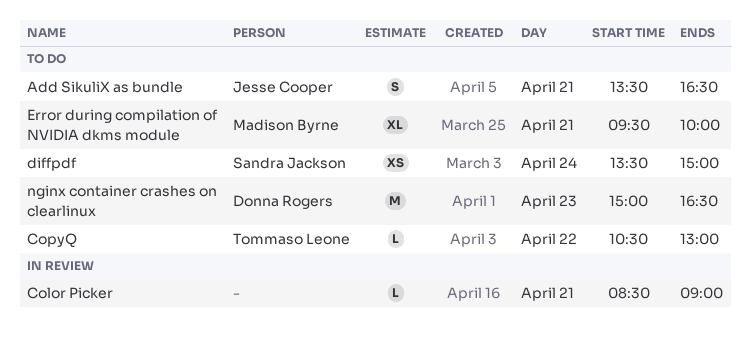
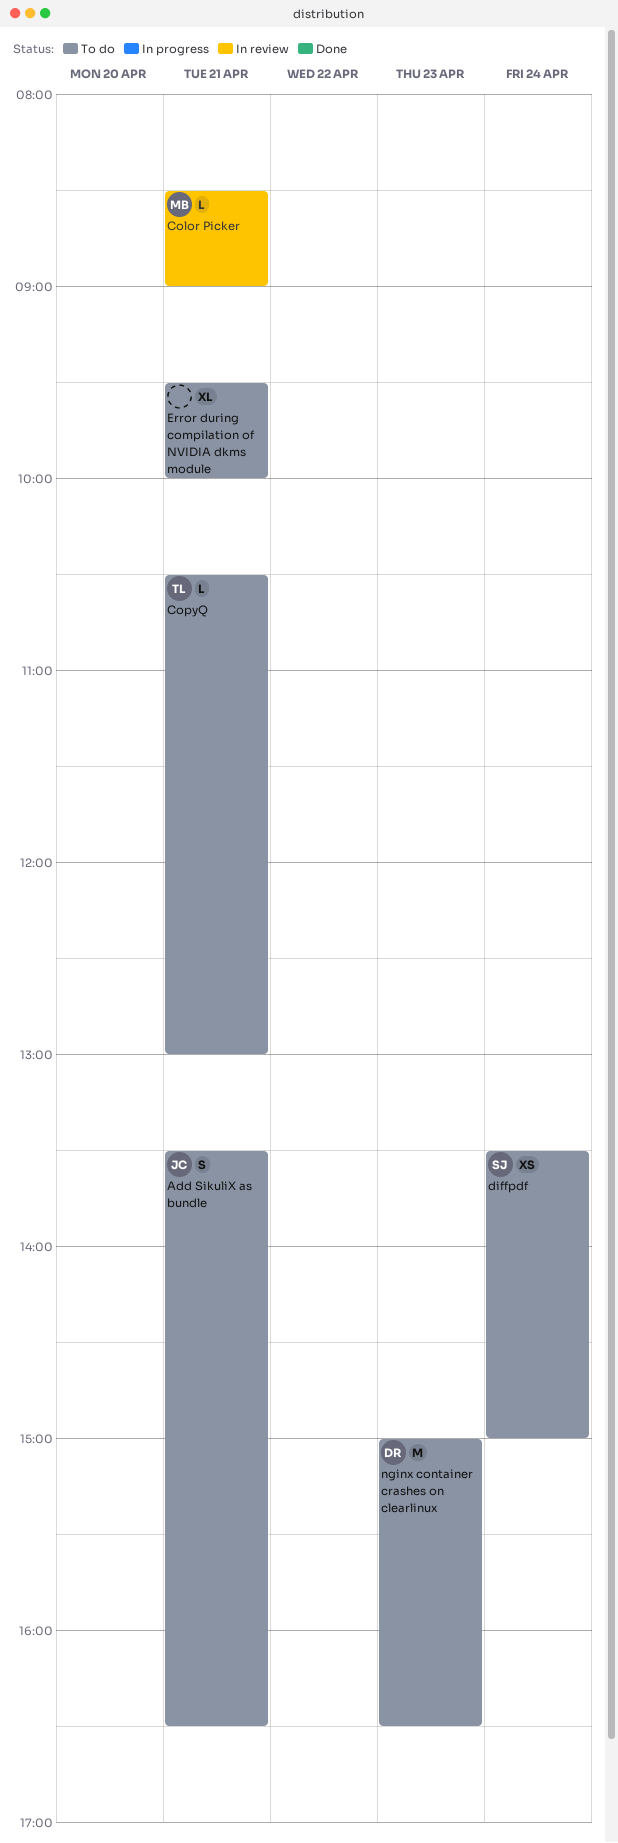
Color Picker, owner: none -> Madison Byrne
CopyQ, day: Apr 22 -> Apr 21
Error during compilation of NVIDIA dkms module, owner: Madison Byrne -> none

